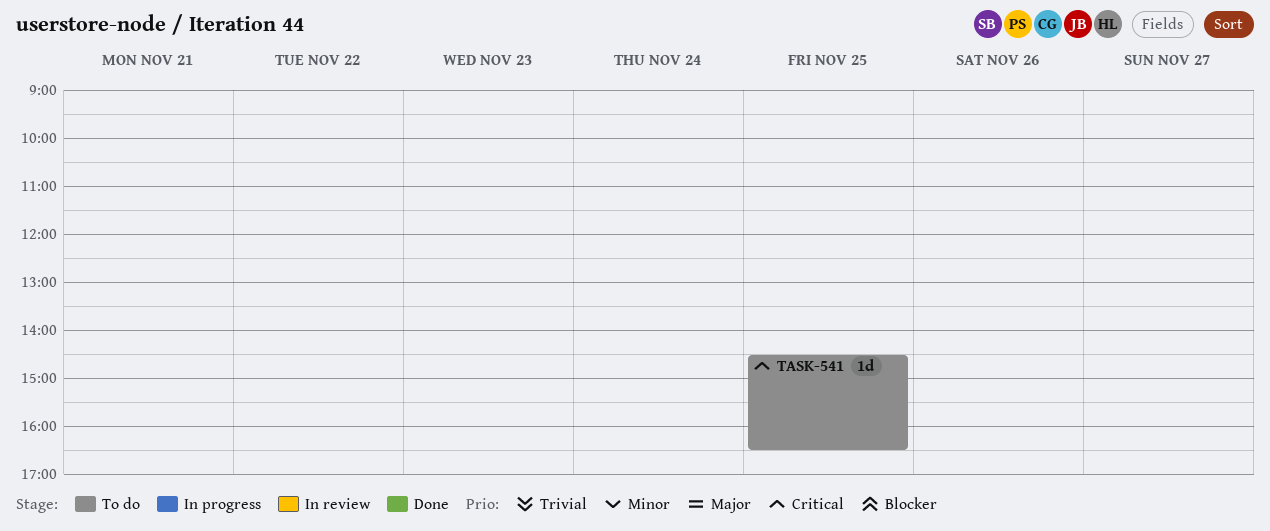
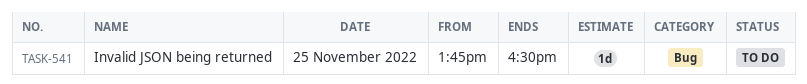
TASK-541, begins: 14:30 -> 13:45

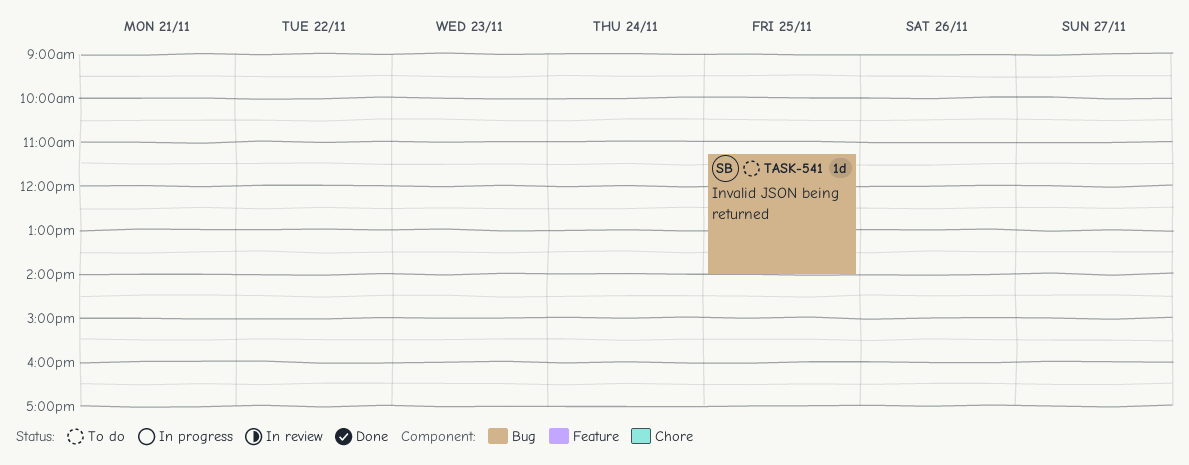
TASK-541, begins: 13:45 -> 11:15
TASK-541, ends: 16:30 -> 14:00

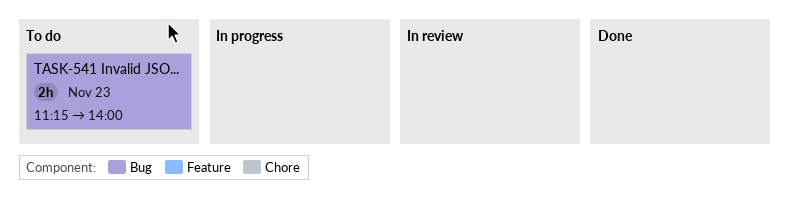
TASK-541, estimate: 1d -> 2h
TASK-541, day: Nov 25 -> Nov 23

